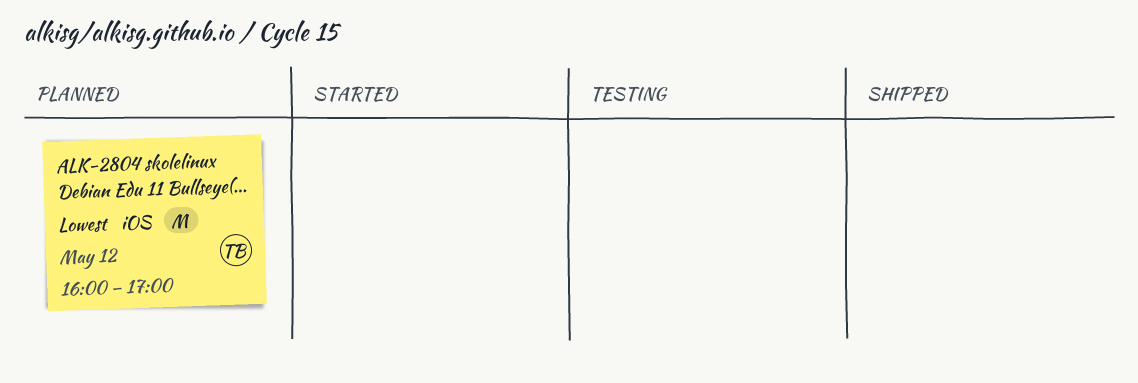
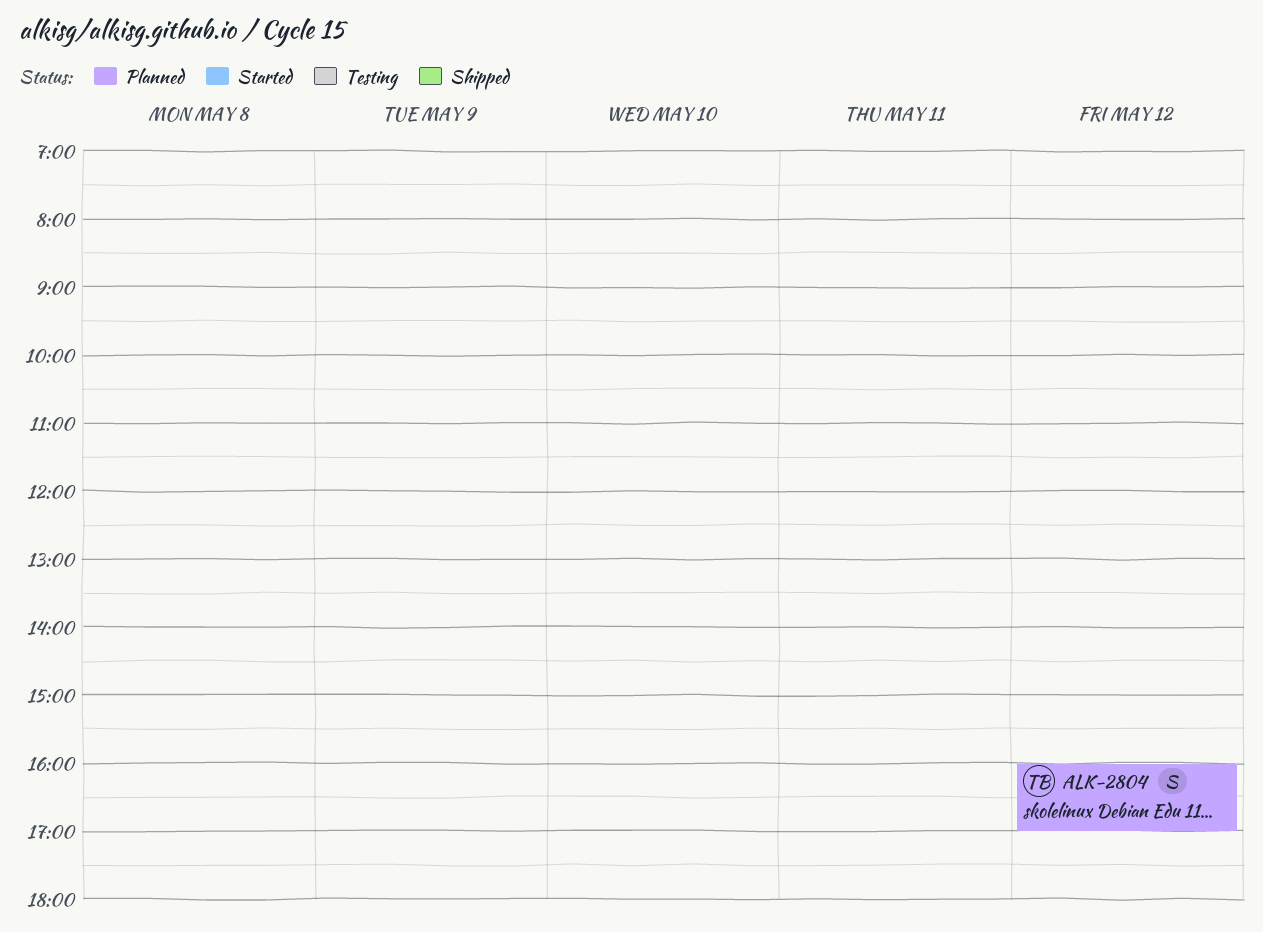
ALK-2804, estimate: M -> S

